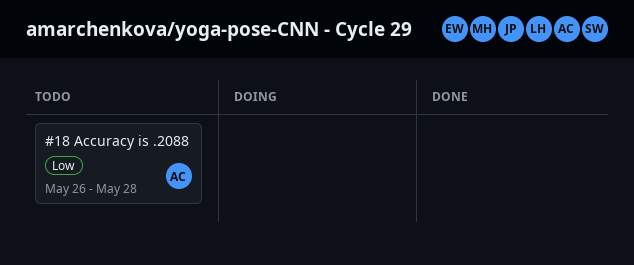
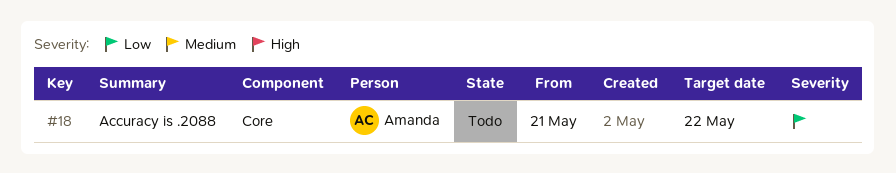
#18, start: May 26 -> May 21
#18, due: May 28 -> May 22

